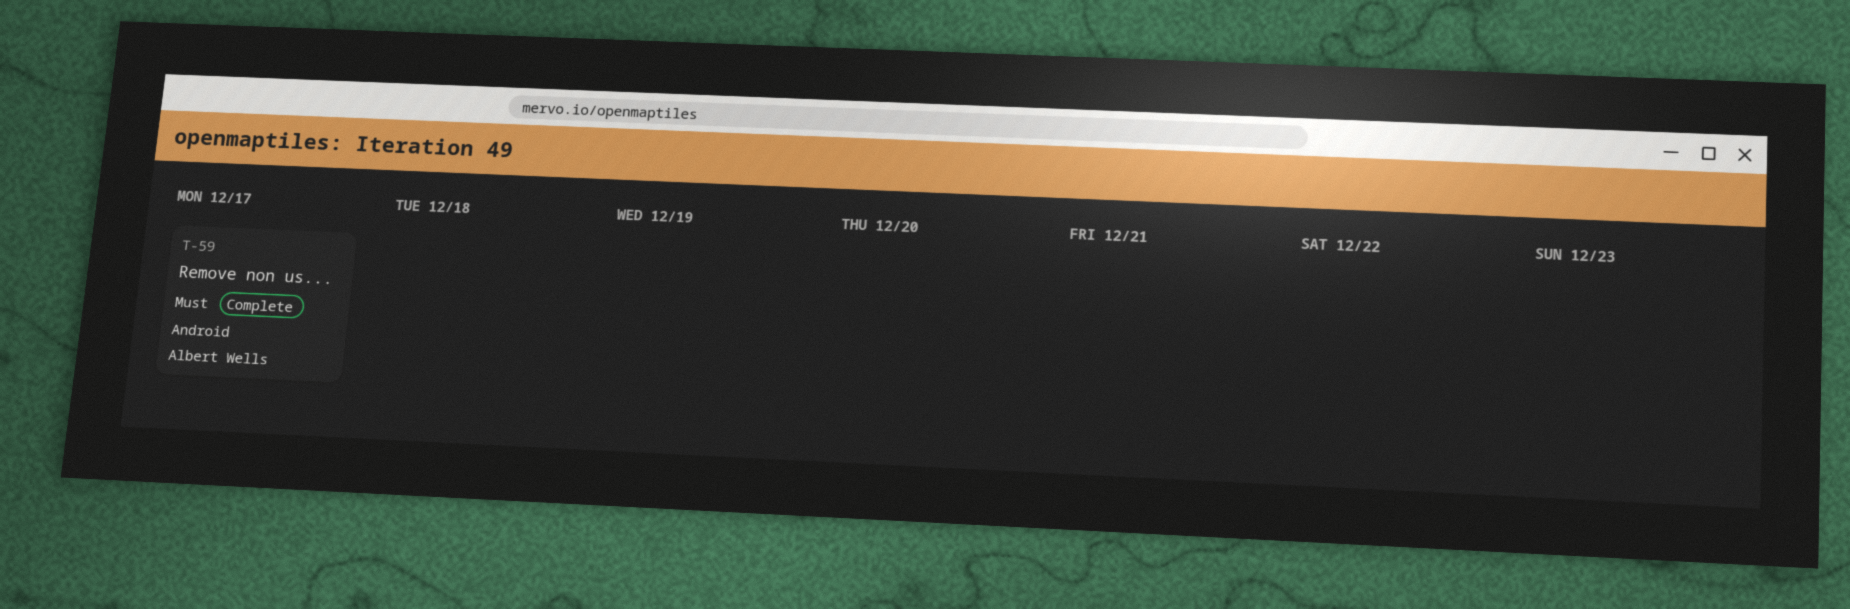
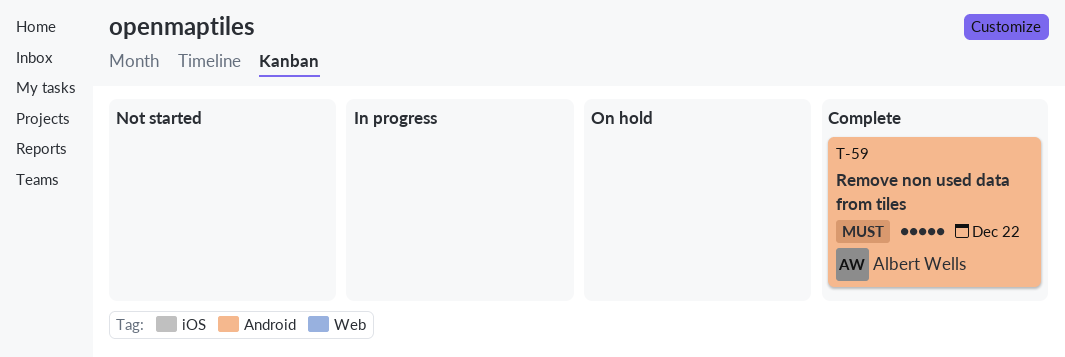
T-59, due: Dec 17 -> Dec 22

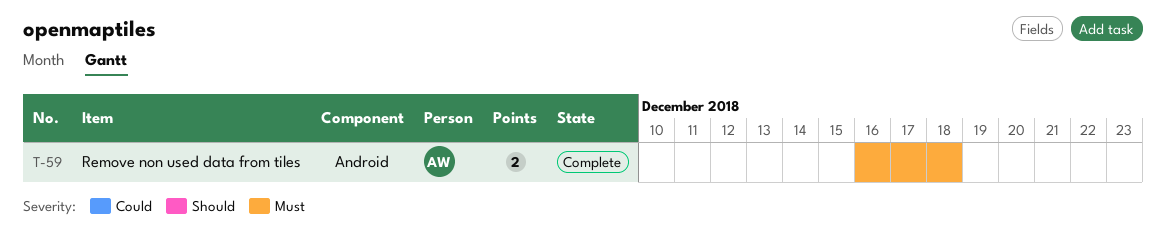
T-59, estimate: 5 -> 2
T-59, due: Dec 22 -> Dec 18

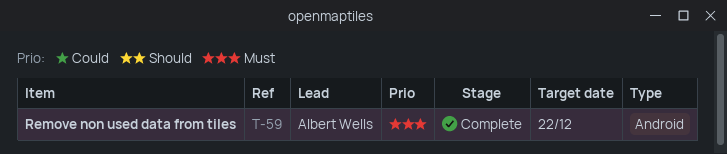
T-59, due: Dec 18 -> Dec 22

